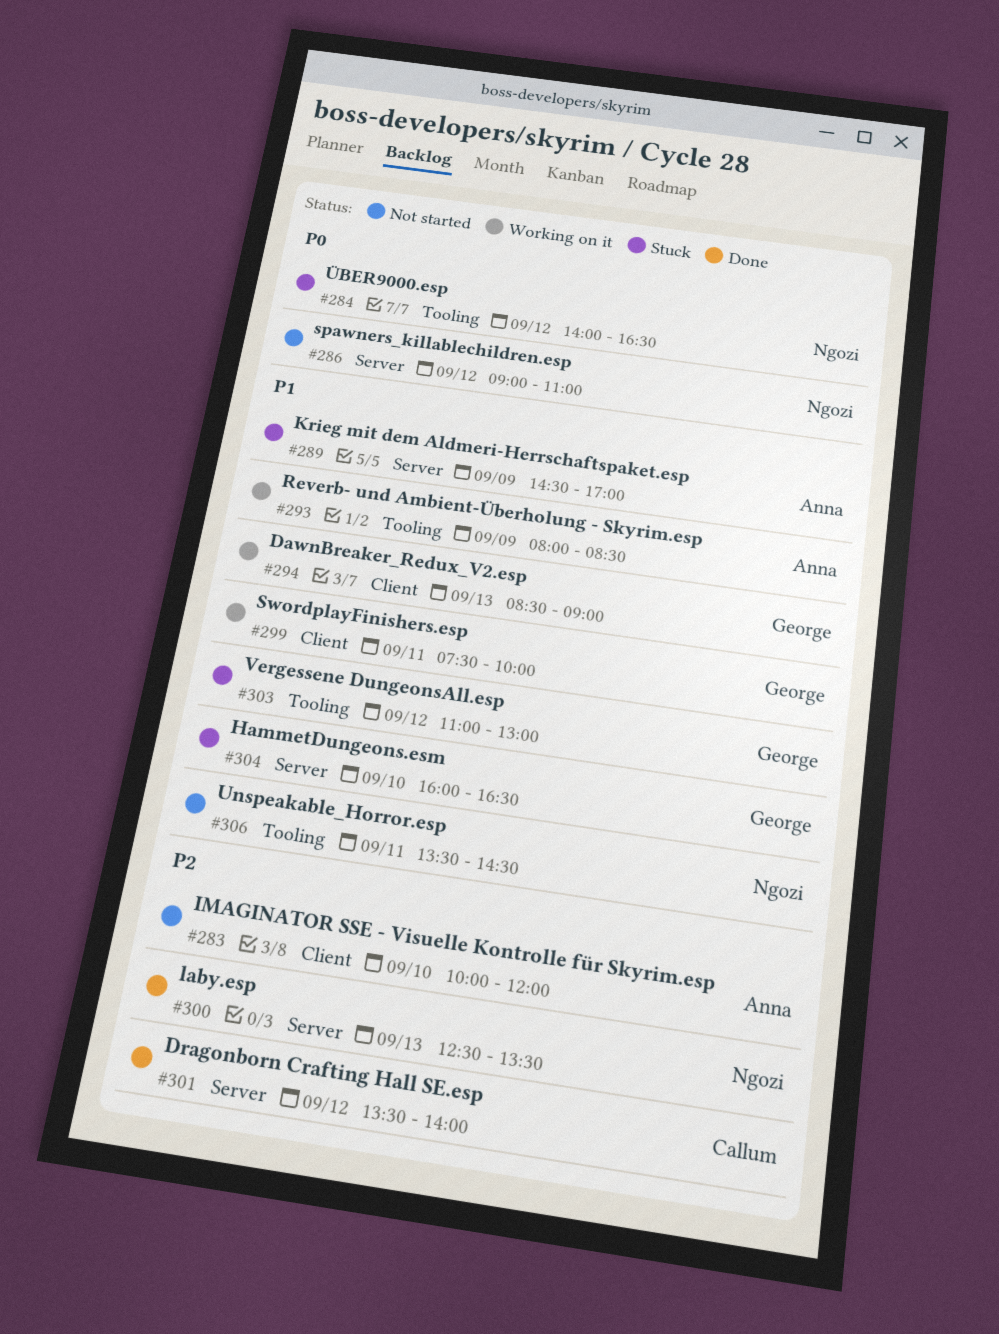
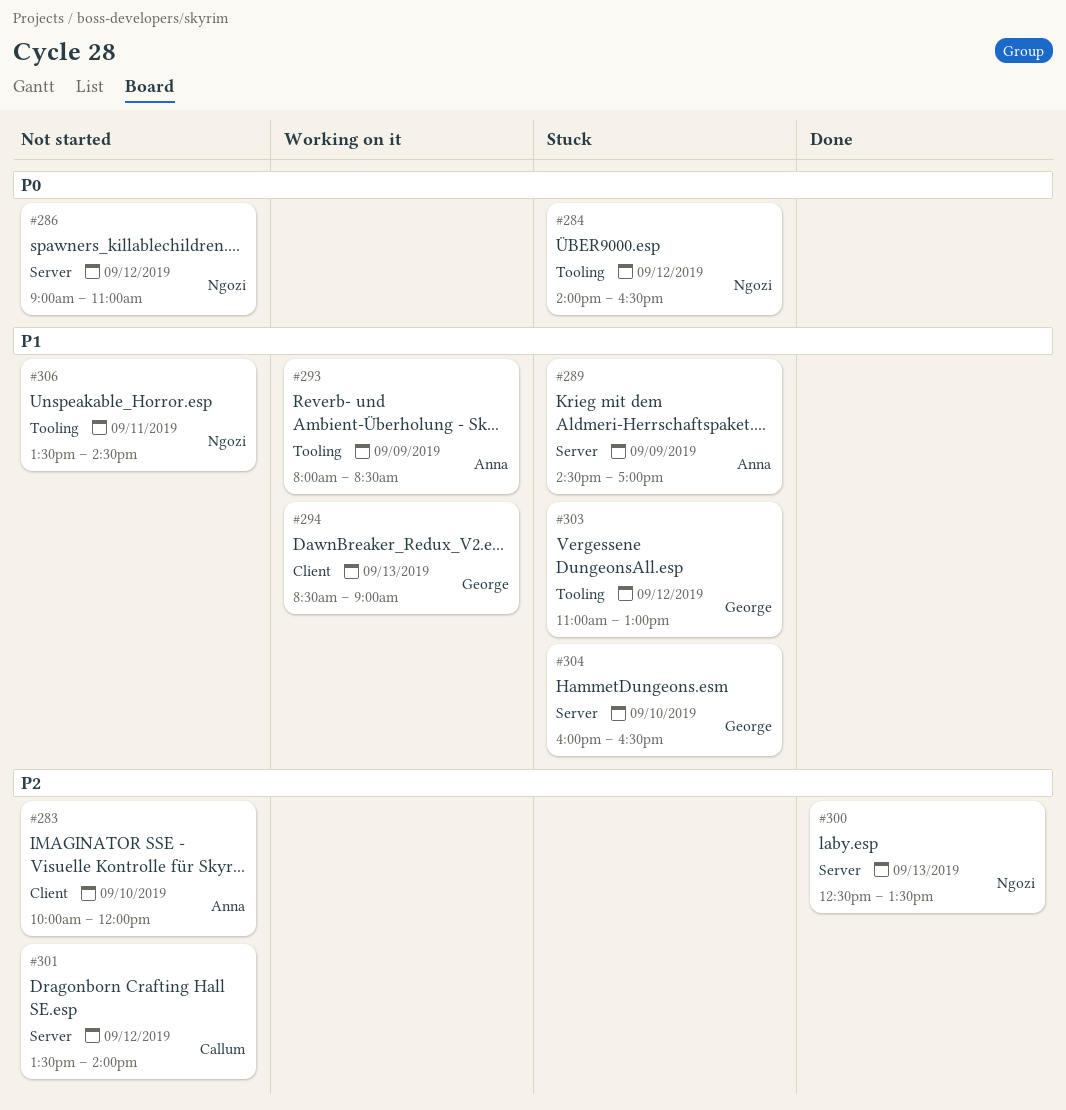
#299: present -> none
#301, status: Done -> Not started

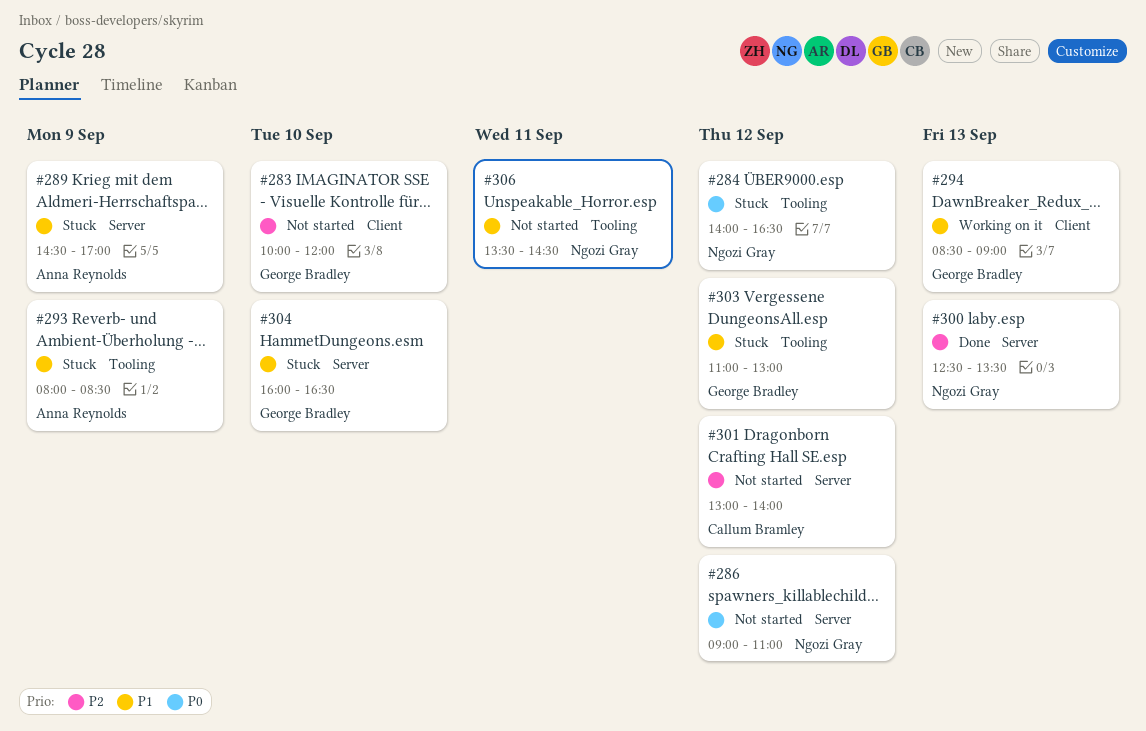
#283, owner: Anna Reynolds -> George Bradley
#293, status: Working on it -> Stuck
#301, begins: 13:30 -> 13:00

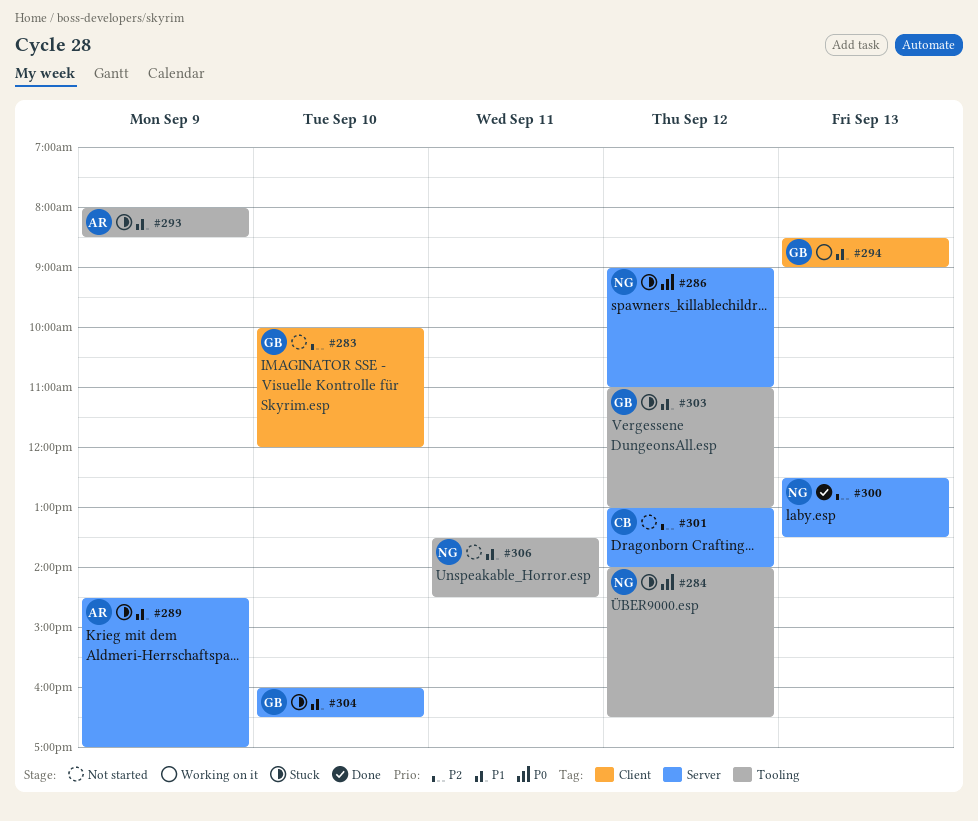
#286, status: Not started -> Stuck

